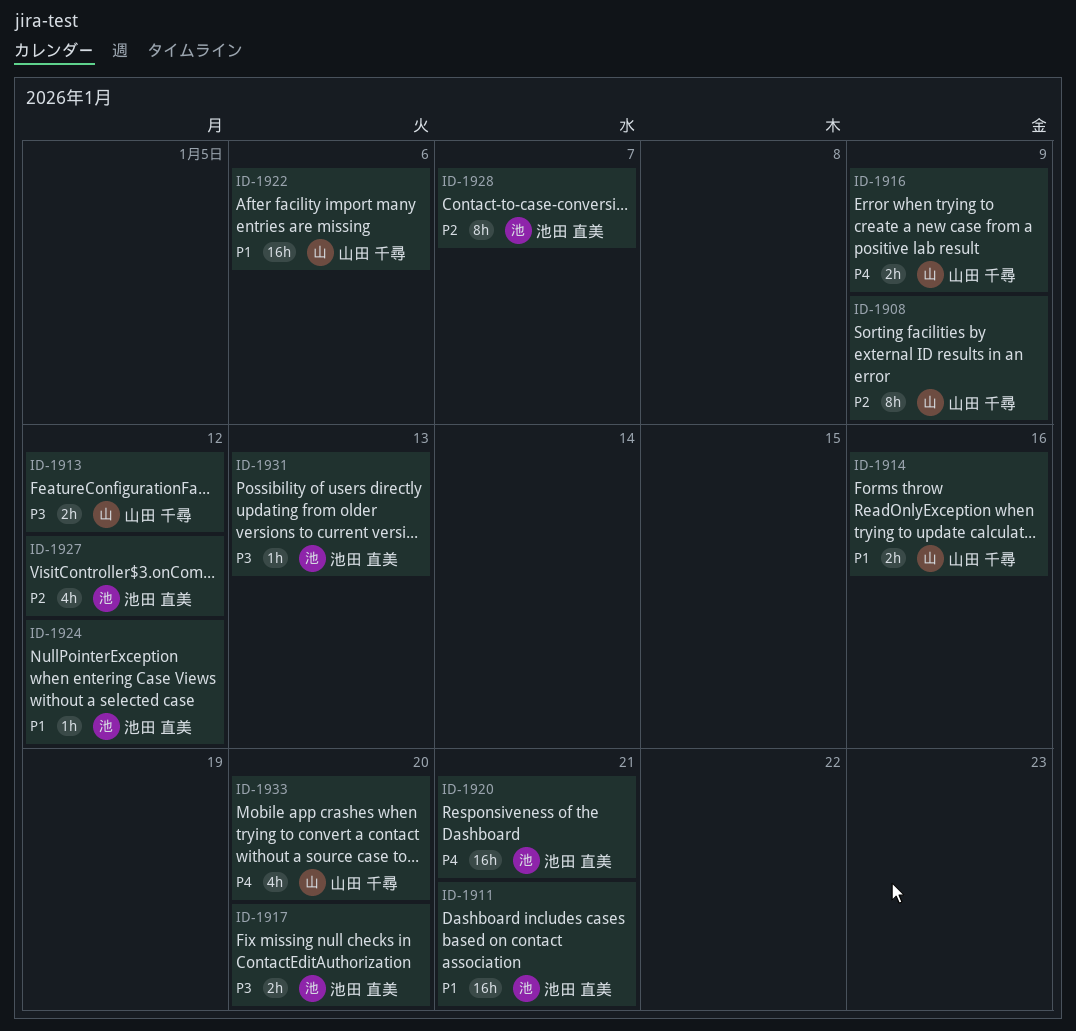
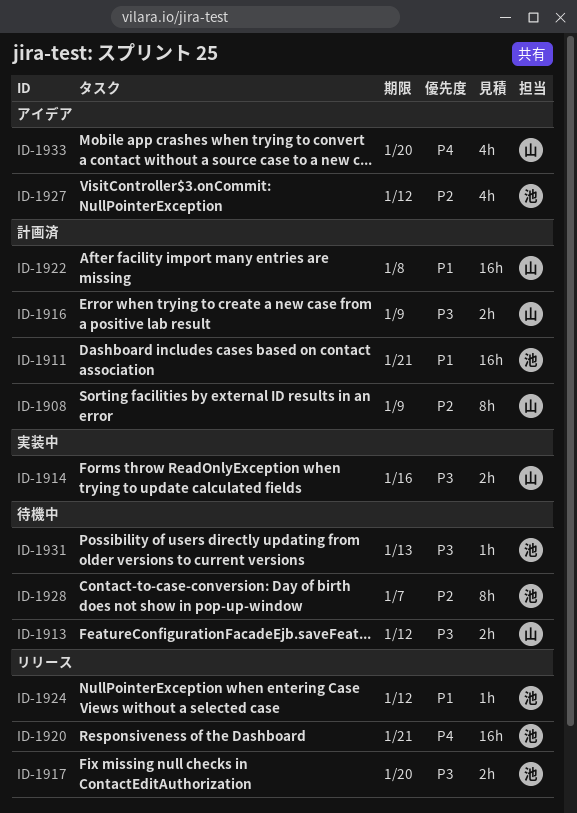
ID-1914, priority: P1 -> P3
ID-1916, priority: P4 -> P3
ID-1922, due: Jan 6 -> Jan 8

